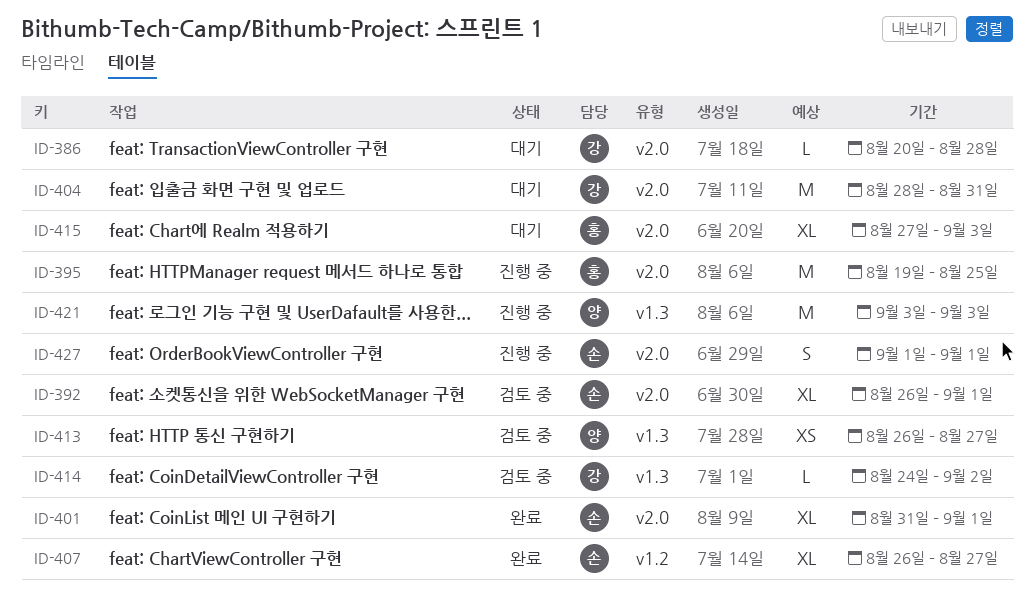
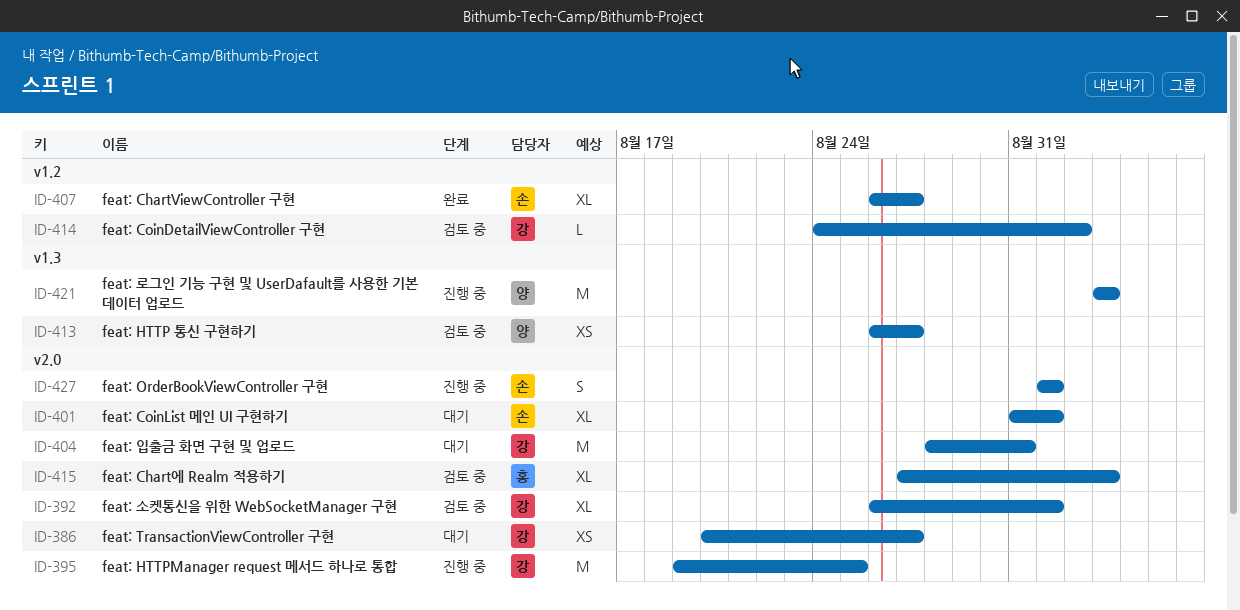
ID-386, estimate: L -> XS
ID-386, due: Aug 28 -> Aug 27
ID-392, owner: 손 -> 강
ID-395, owner: 홍 -> 강
ID-401, status: 완료 -> 대기
ID-414, label: v1.3 -> v1.2
ID-415, status: 대기 -> 검토 중

